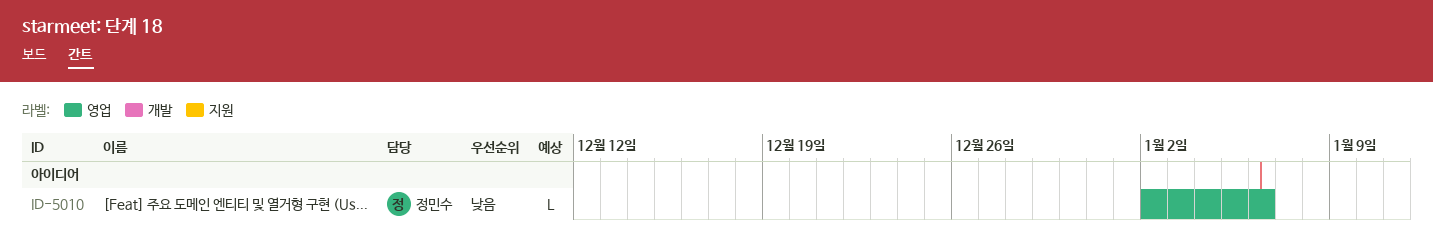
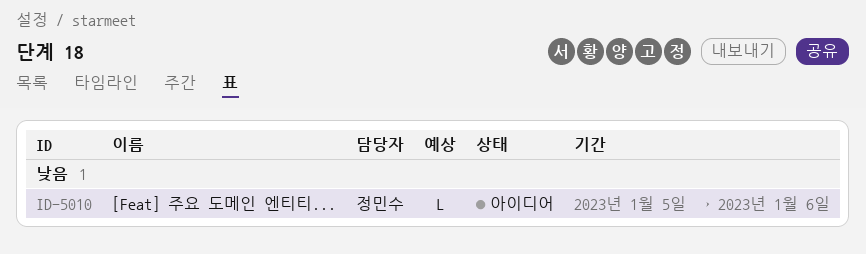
ID-5010, start: Jan 2 -> Jan 5

